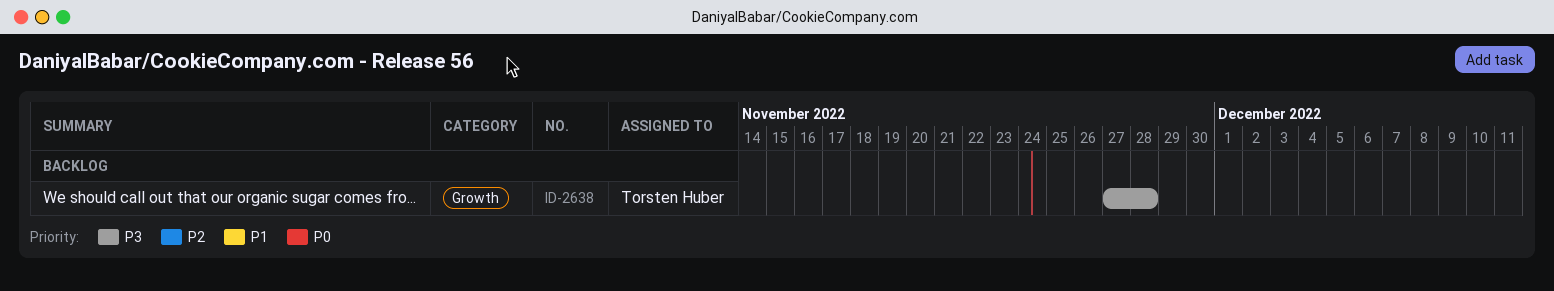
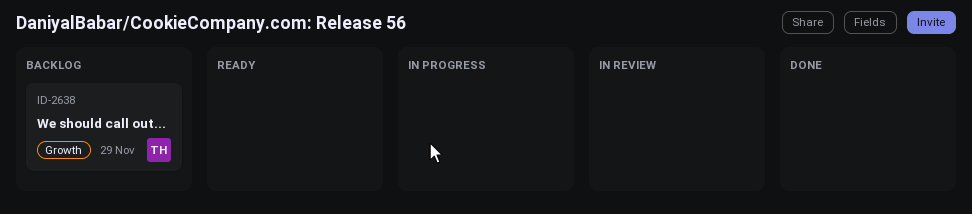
ID-2638, due: Nov 28 -> Nov 29

